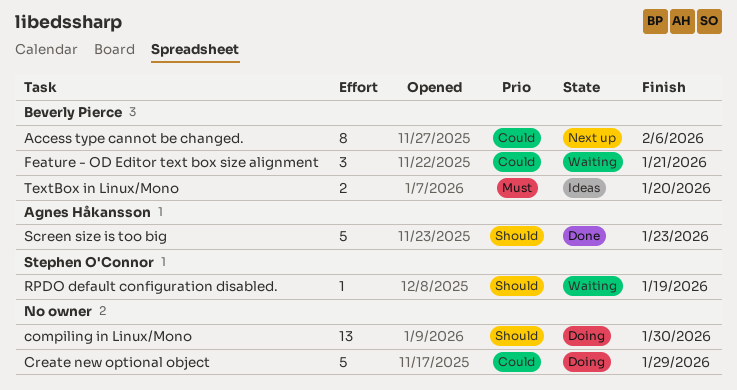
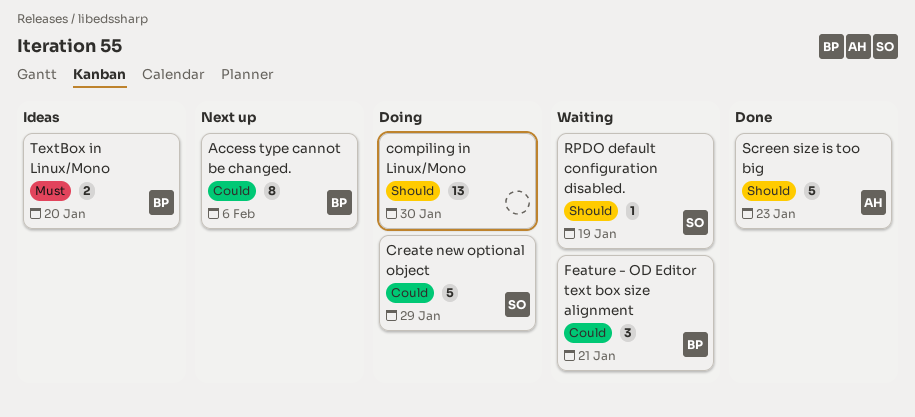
Create new optional object, owner: none -> Stephen O'Connor

